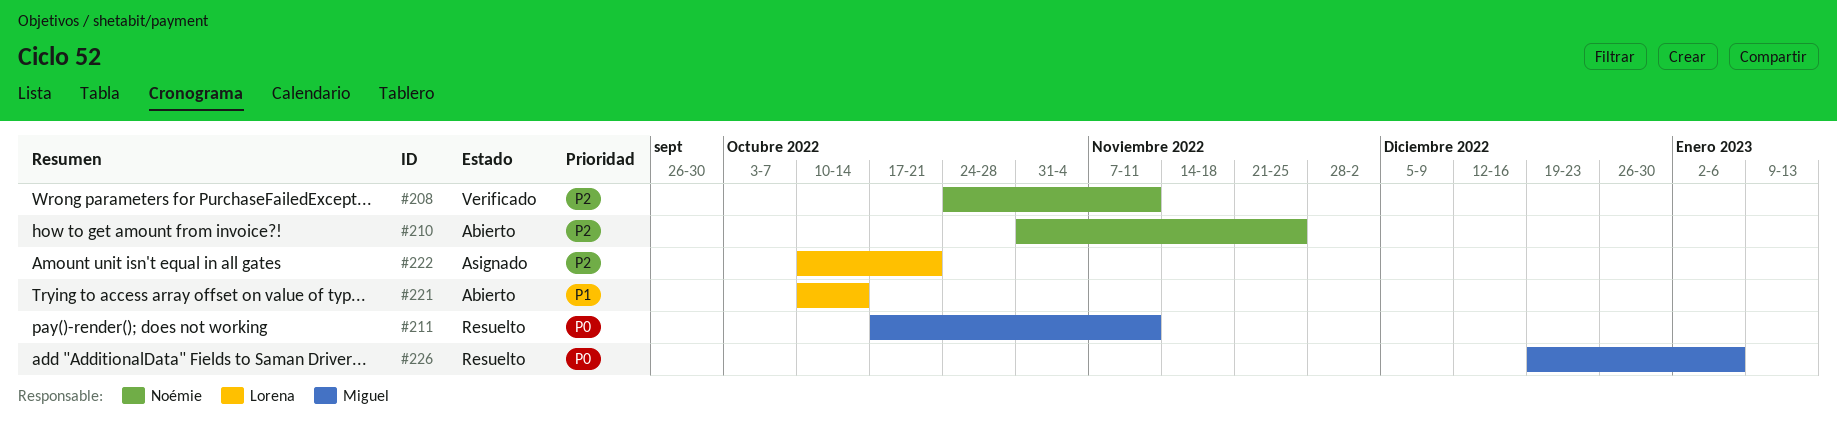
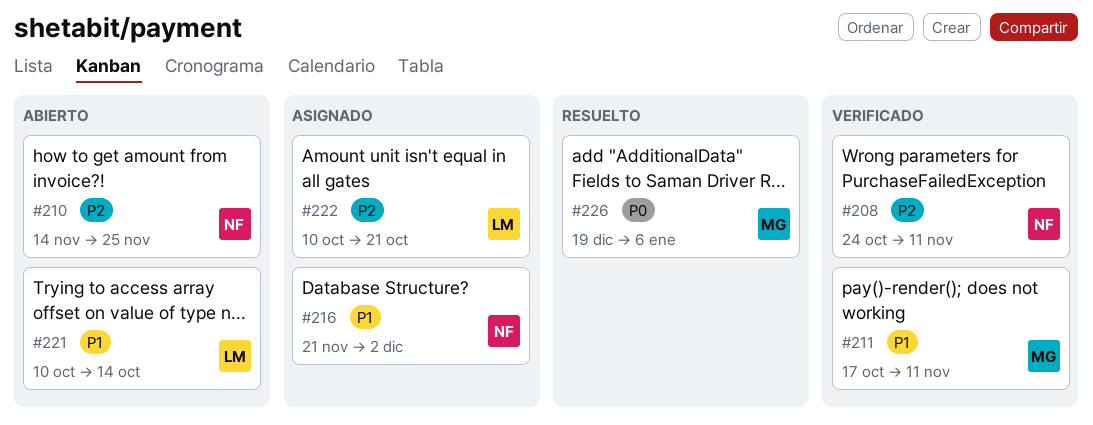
#210, start: Oct 31 -> Nov 14
#211, status: Resuelto -> Verificado
#211, priority: P0 -> P1
#216: none -> present

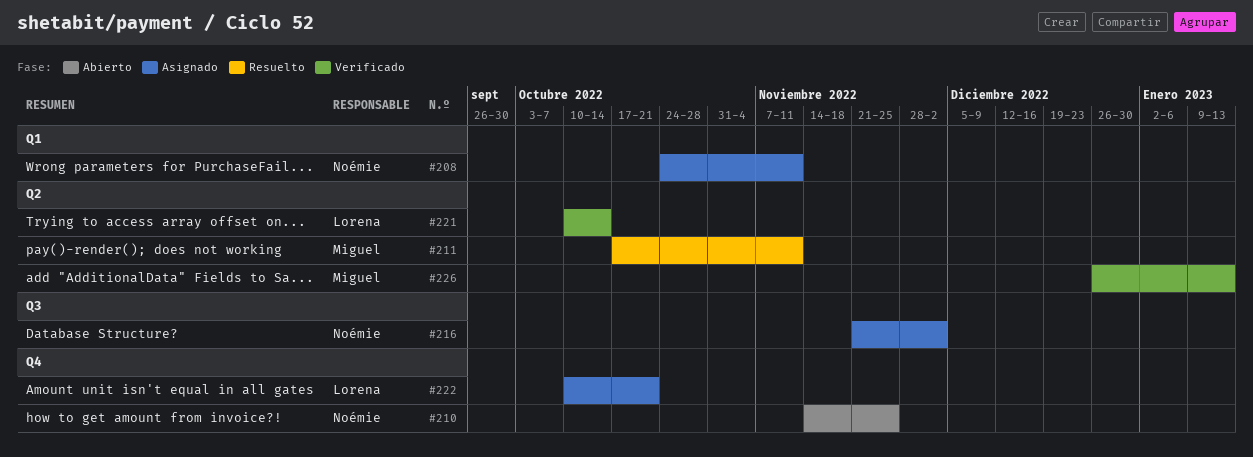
#208, status: Verificado -> Asignado
#211, status: Verificado -> Resuelto
#221, status: Abierto -> Verificado
#226, status: Resuelto -> Verificado
#226, start: Dec 19 -> Dec 26
#226, due: Jan 6 -> Jan 13

